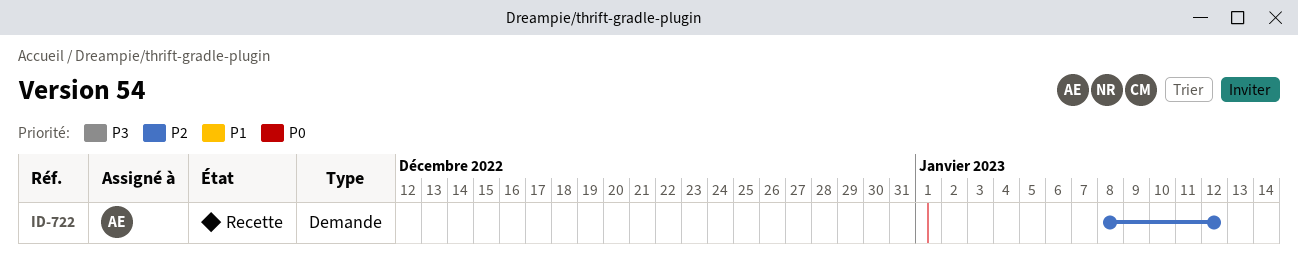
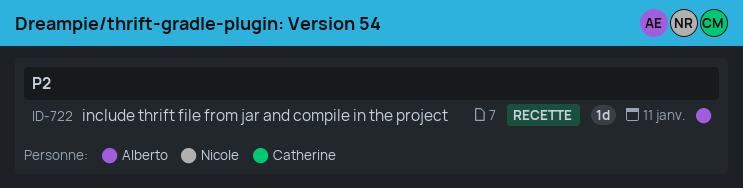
ID-722, due: Jan 12 -> Jan 11

